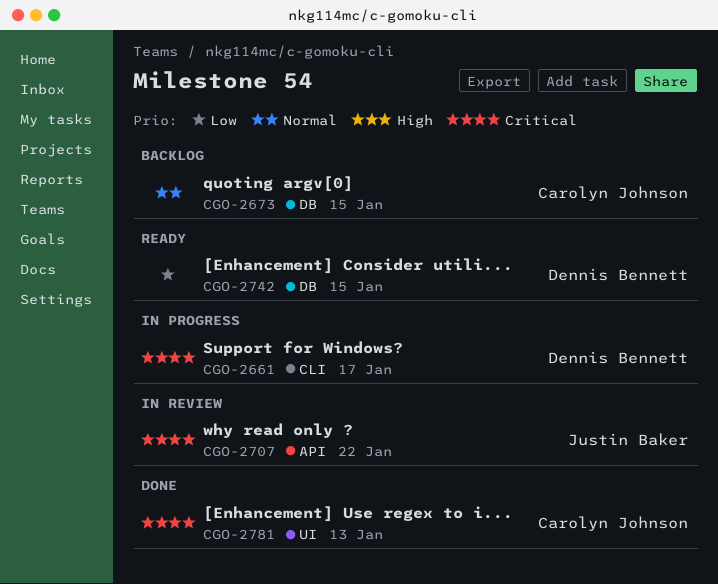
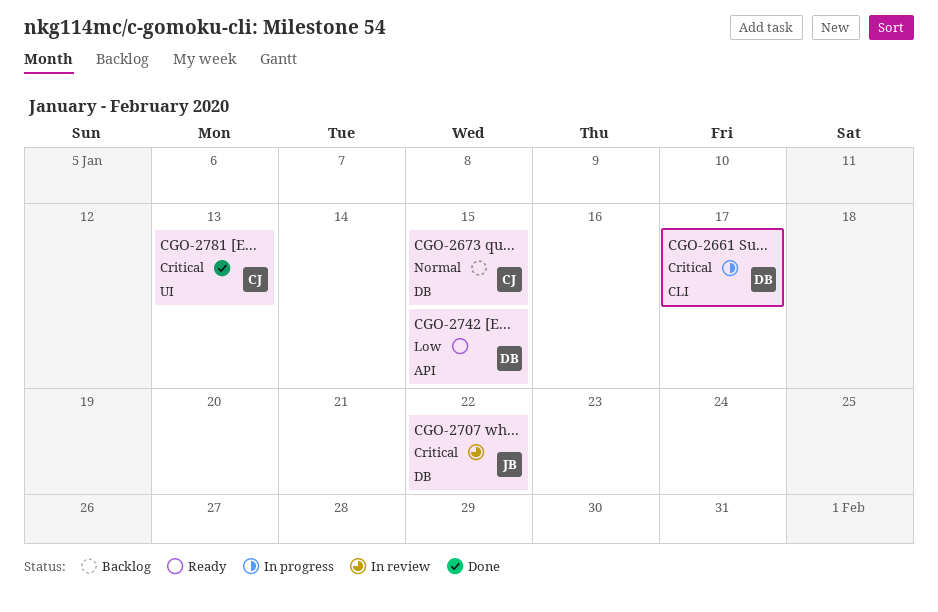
CGO-2707, label: API -> DB
CGO-2742, label: DB -> API

